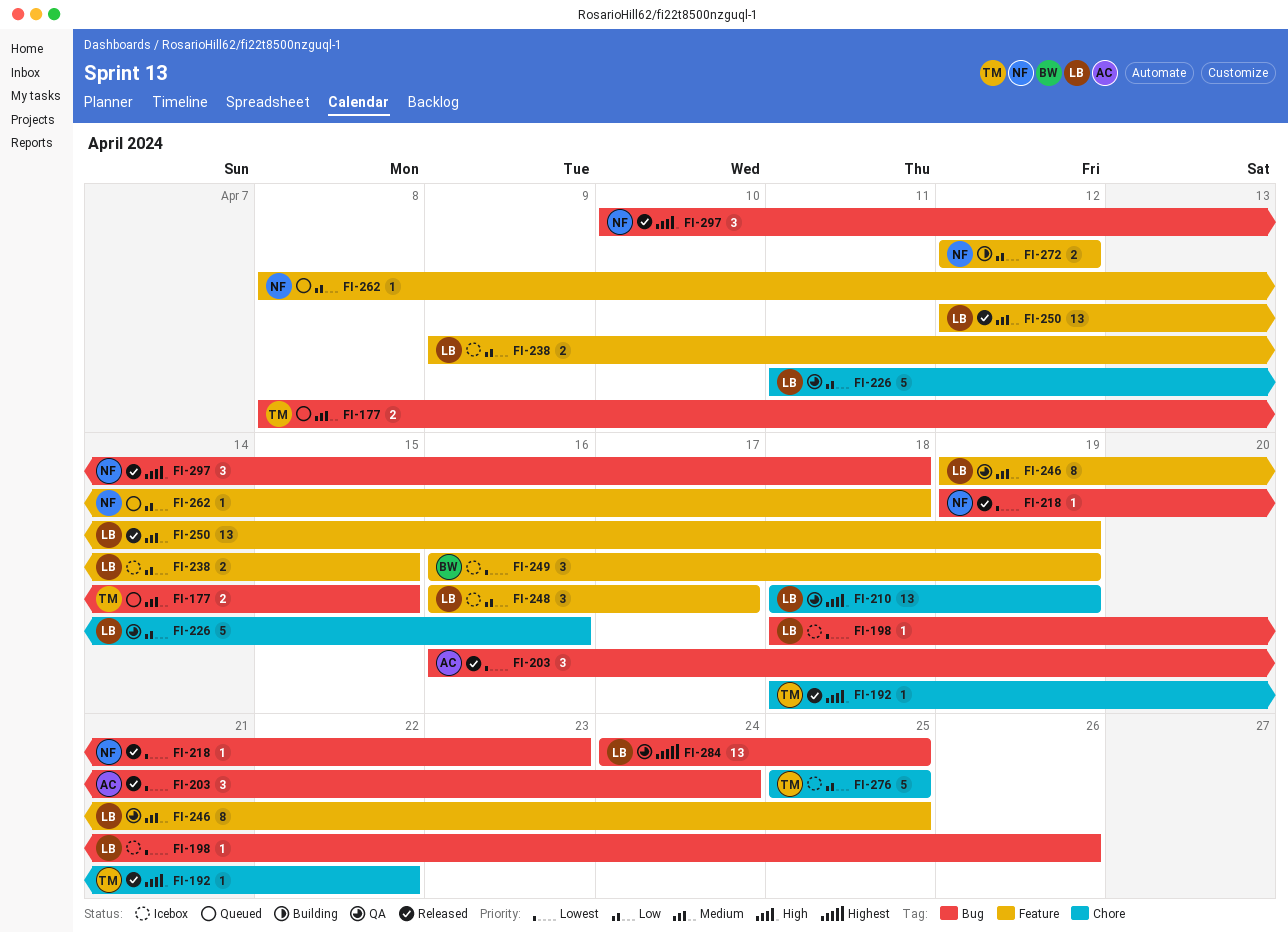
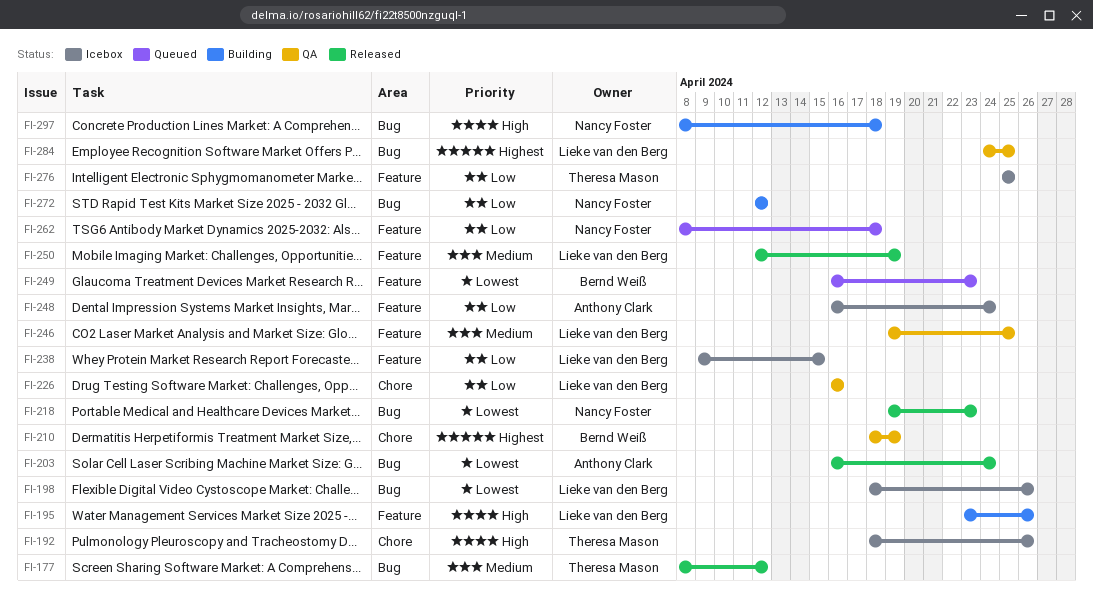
FI-177, status: Queued -> Released
FI-177, due: Apr 15 -> Apr 12
FI-192, status: Released -> Icebox
FI-192, due: Apr 22 -> Apr 26
FI-195: none -> present
FI-210, owner: Lieke van den Berg -> Bernd Weiß
FI-210, priority: High -> Highest
FI-226, start: Apr 11 -> Apr 16
FI-248, owner: Lieke van den Berg -> Anthony Clark
FI-248, due: Apr 17 -> Apr 24
FI-249, status: Icebox -> Queued
FI-249, due: Apr 19 -> Apr 23
FI-272, label: Feature -> Bug
FI-276, label: Chore -> Feature
FI-297, status: Released -> Building
FI-297, start: Apr 10 -> Apr 8

